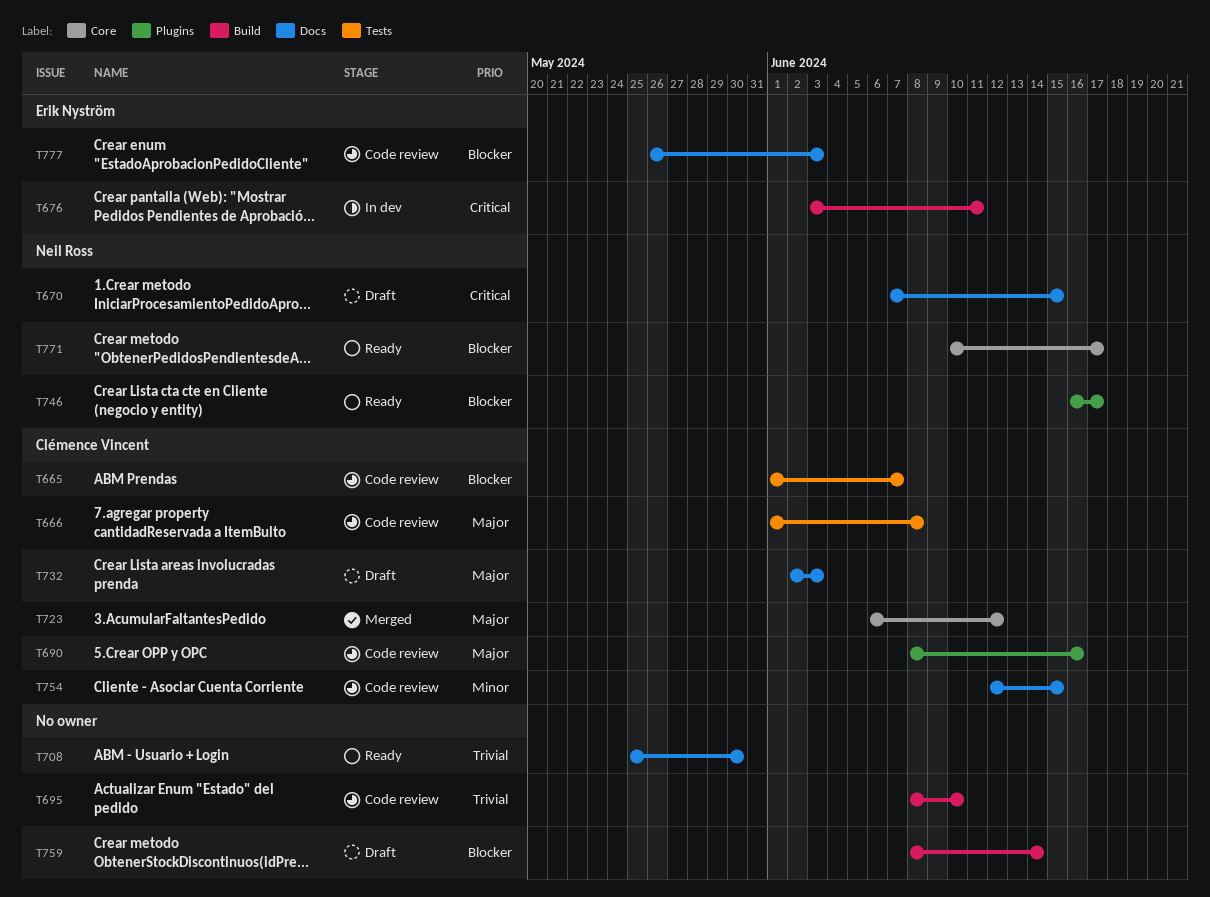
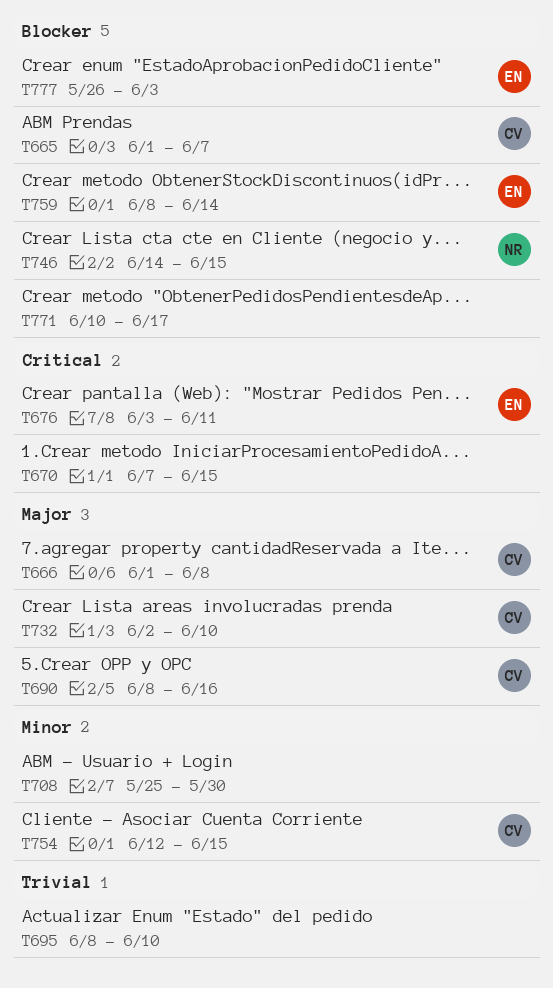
T670, owner: Neil Ross -> none
T708, priority: Trivial -> Minor
T723: present -> none
T732, due: Jun 3 -> Jun 10
T746, start: Jun 16 -> Jun 14
T746, due: Jun 17 -> Jun 15
T759, owner: none -> Erik Nyström
T771, owner: Neil Ross -> none

